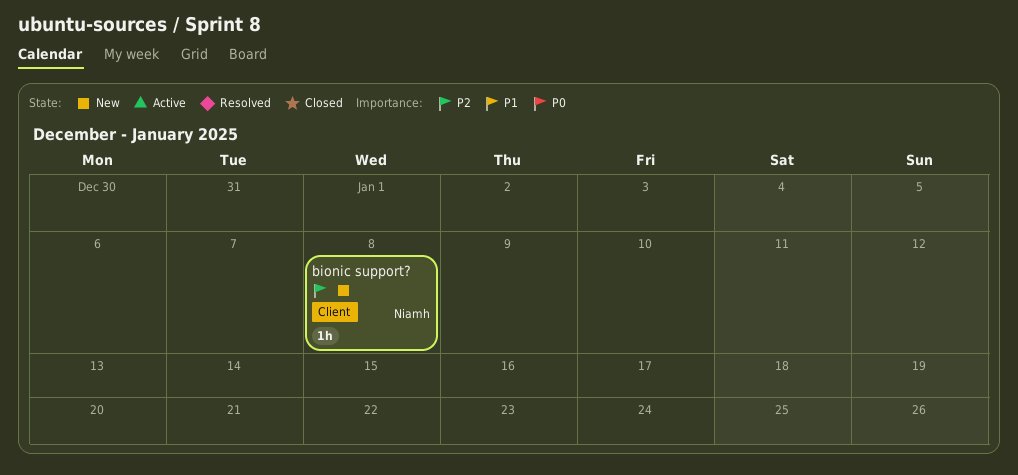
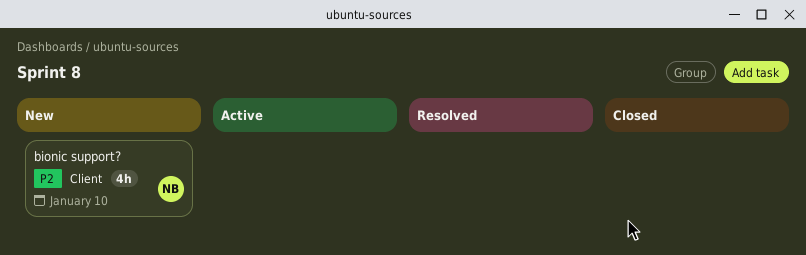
bionic support?, estimate: 1h -> 4h
bionic support?, due: Jan 8 -> Jan 10

